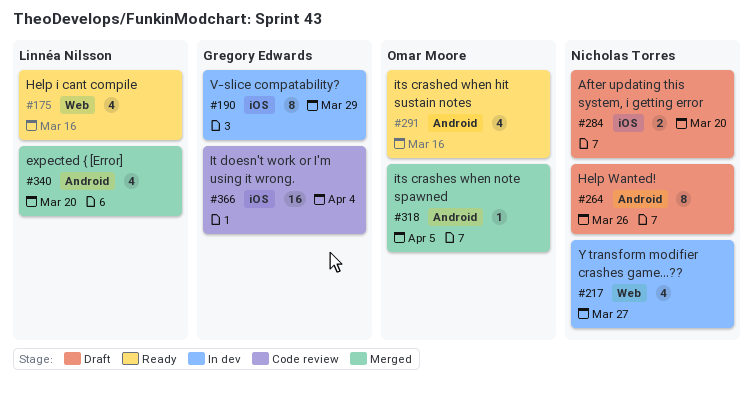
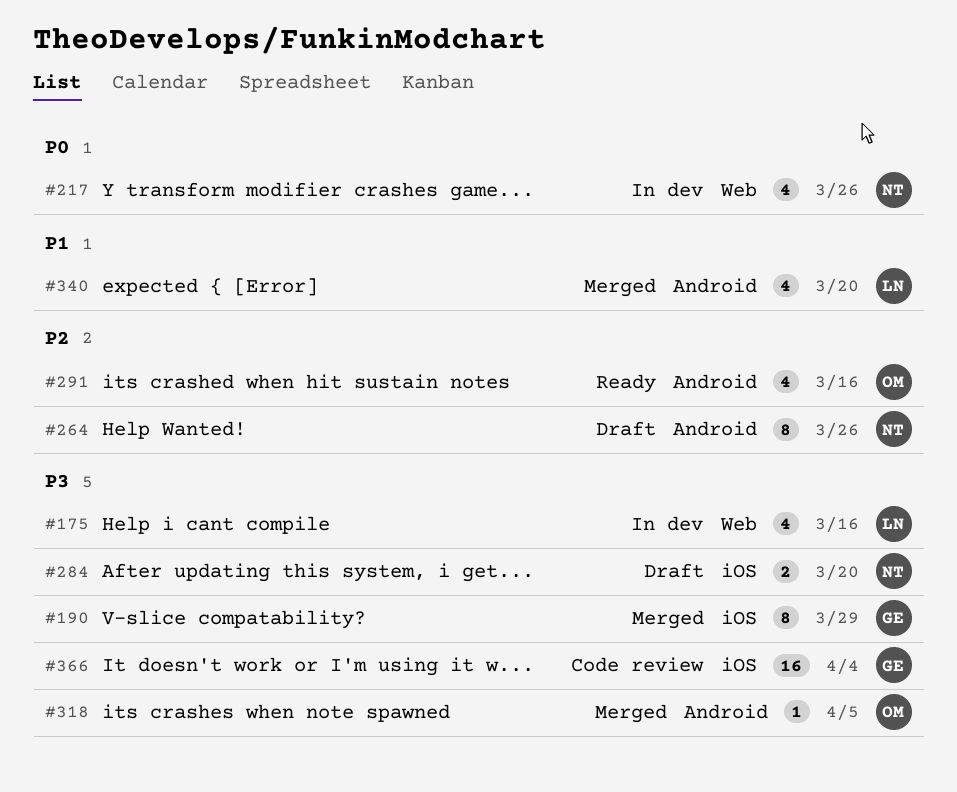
#175, status: Ready -> In dev
#190, status: In dev -> Merged
#217, due: Mar 27 -> Mar 26

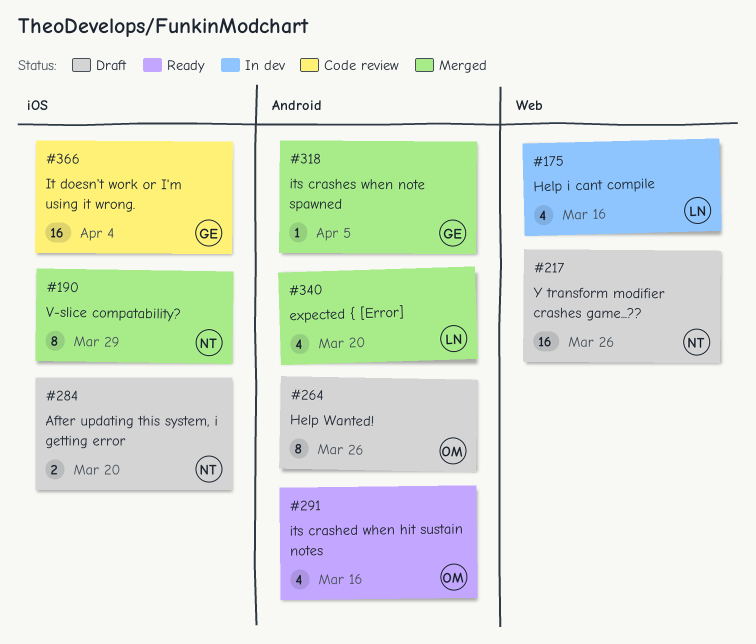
#190, owner: GE -> NT
#217, status: In dev -> Draft
#217, estimate: 4 -> 16
#264, owner: NT -> OM
#318, owner: OM -> GE

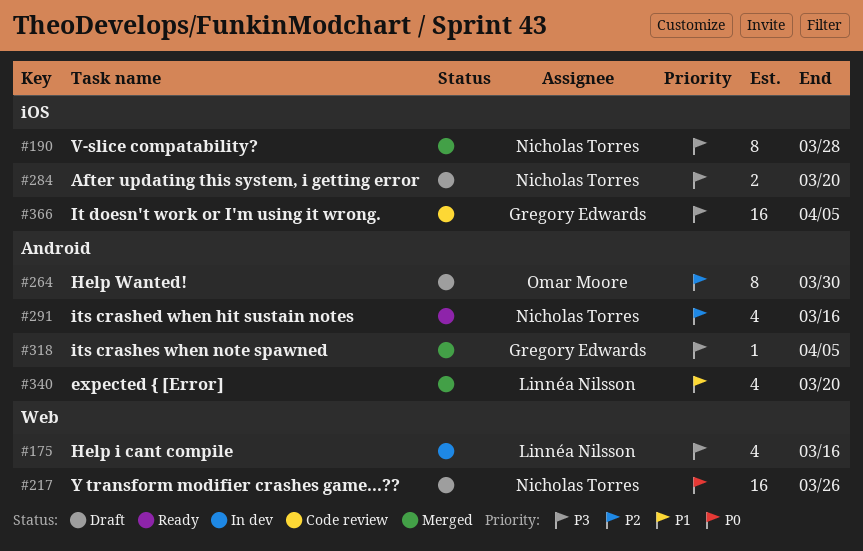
#190, due: Mar 29 -> Mar 28
#264, due: Mar 26 -> Mar 30
#291, owner: Omar Moore -> Nicholas Torres
#366, due: Apr 4 -> Apr 5

